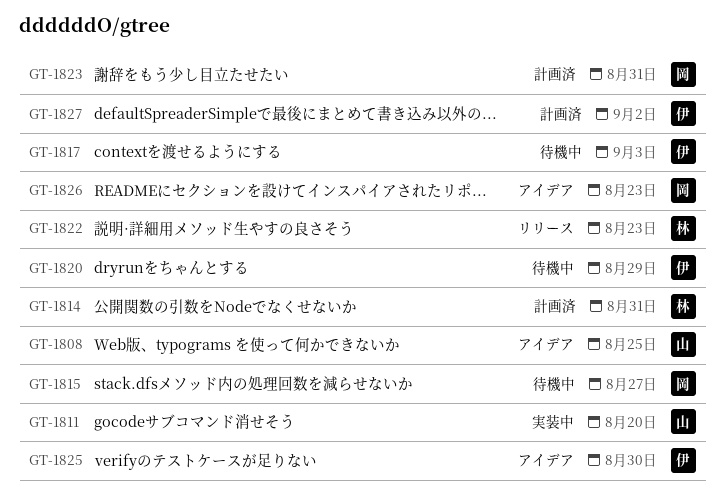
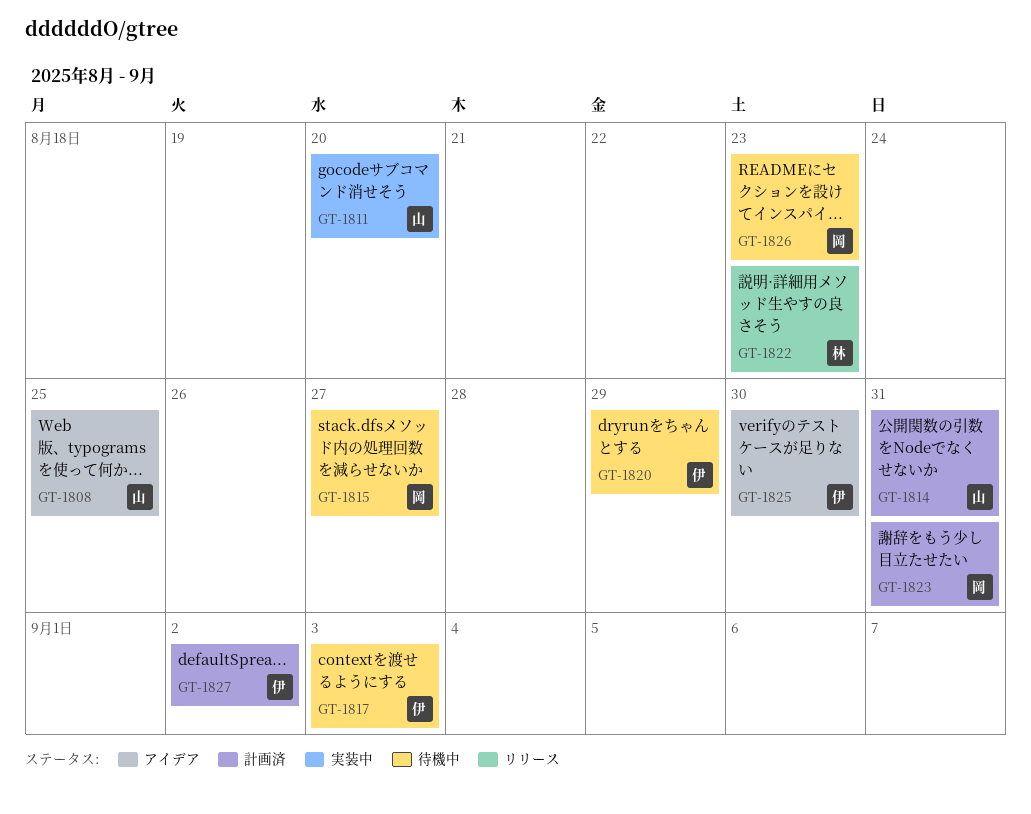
GT-1814, owner: 林 -> 山
GT-1826, status: アイデア -> 待機中

